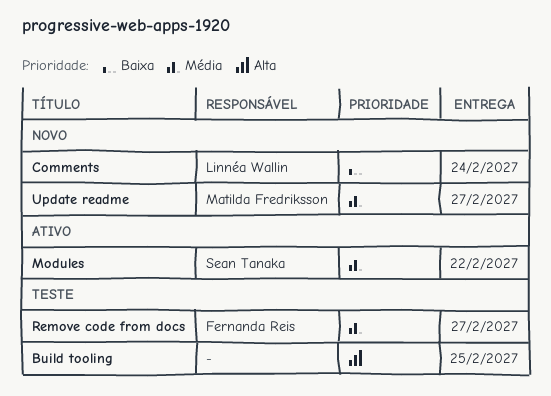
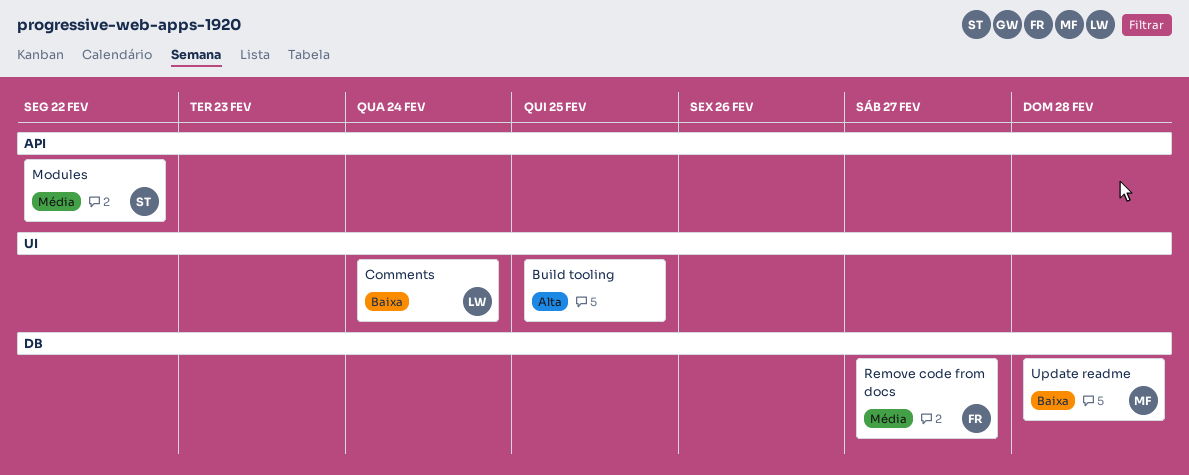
Update readme, priority: Média -> Baixa
Update readme, due: Feb 27 -> Feb 28

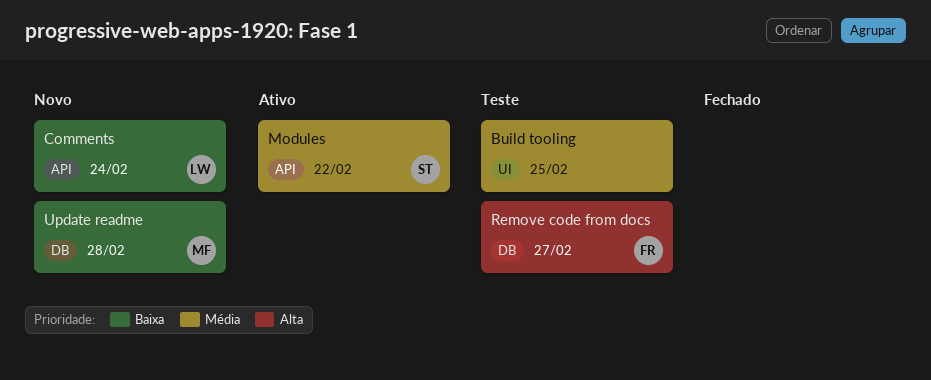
Build tooling, priority: Alta -> Média
Comments, label: UI -> API
Remove code from docs, priority: Média -> Alta

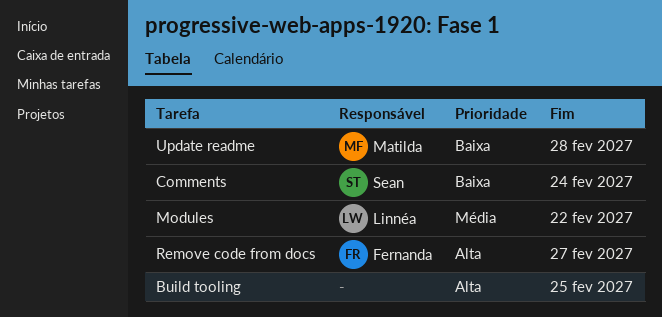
Build tooling, priority: Média -> Alta
Comments, owner: Linnéa -> Sean
Modules, owner: Sean -> Linnéa

